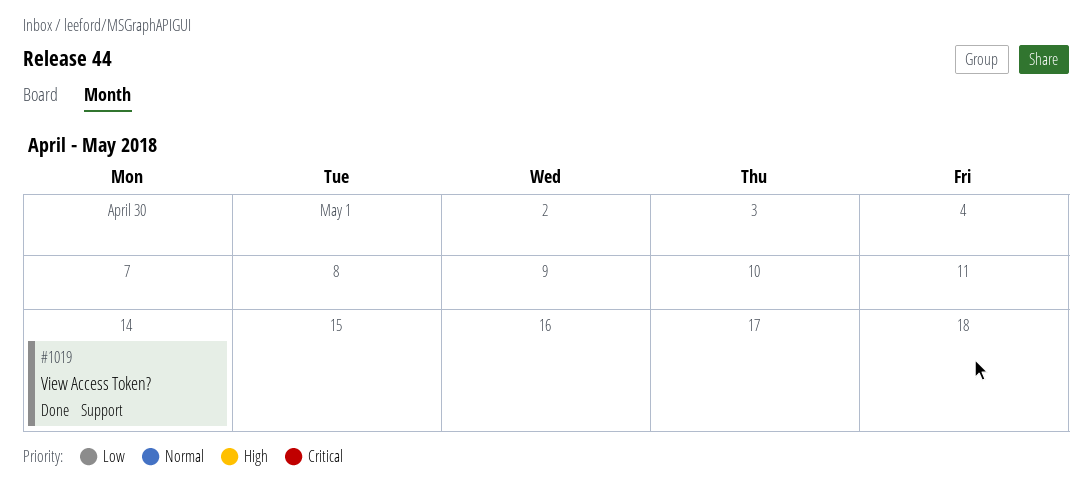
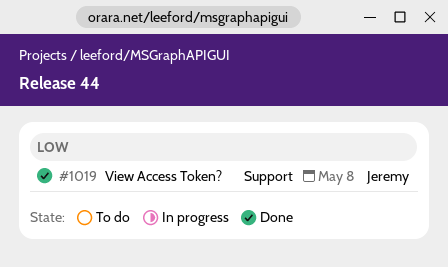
#1019, due: May 14 -> May 8

